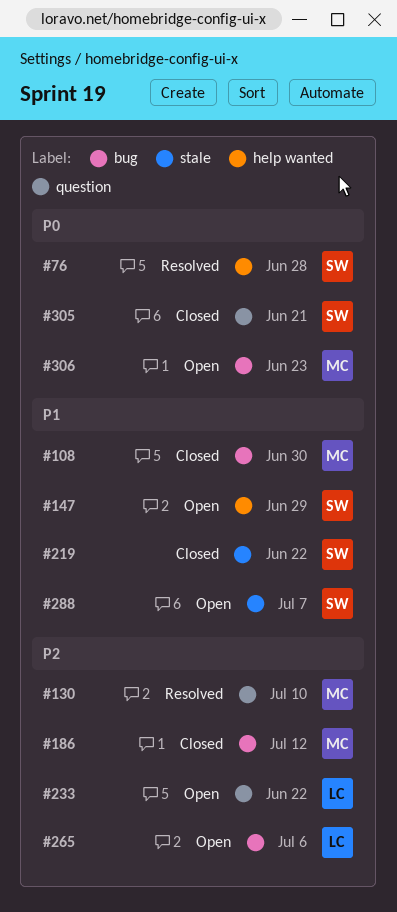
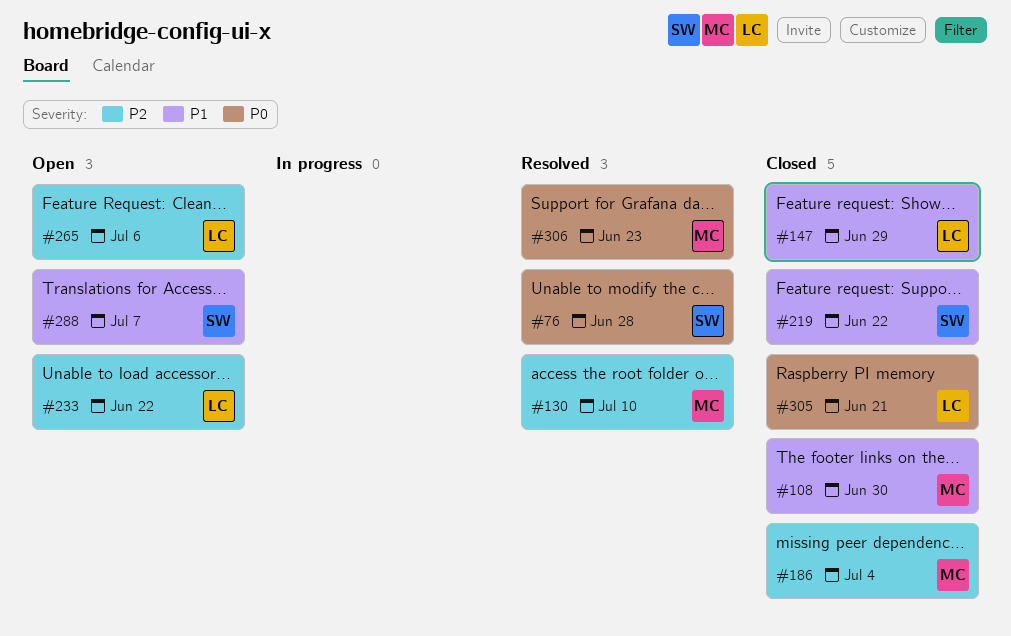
#147, status: Open -> Closed
#147, owner: SW -> LC
#186, due: Jul 12 -> Jul 4
#305, owner: SW -> LC
#306, status: Open -> Resolved

